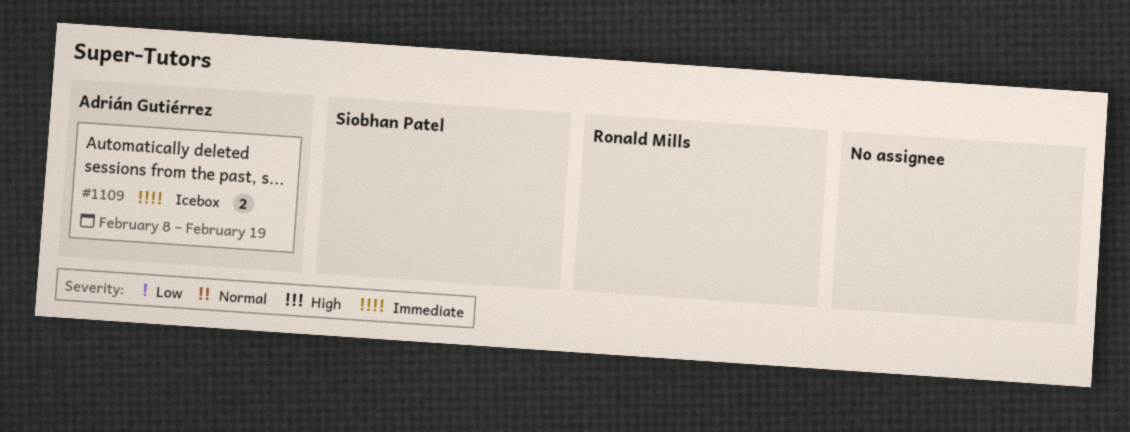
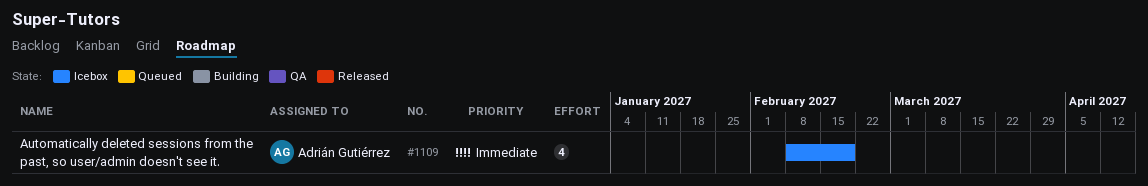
#1109, estimate: 2 -> 4

